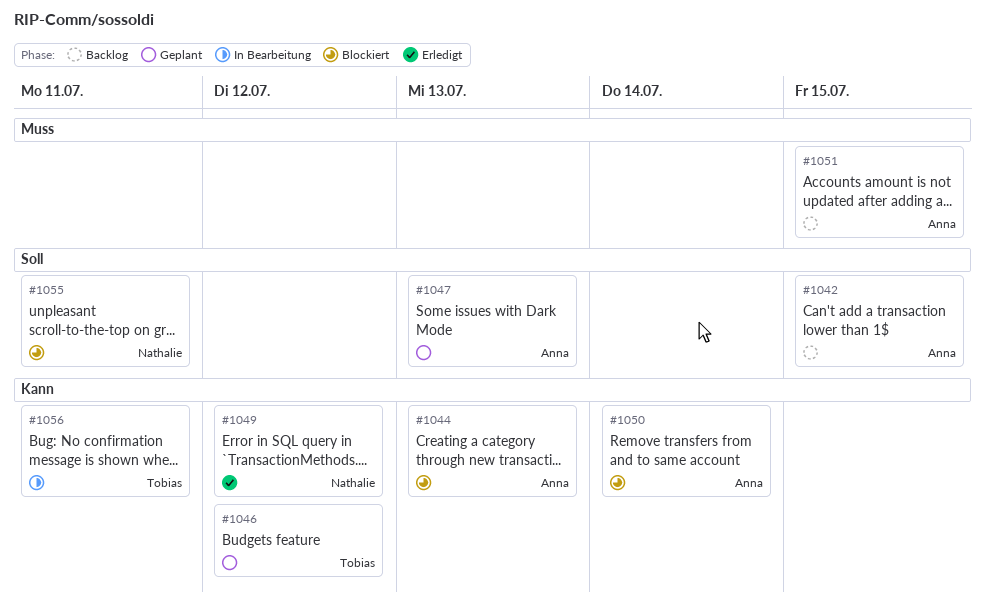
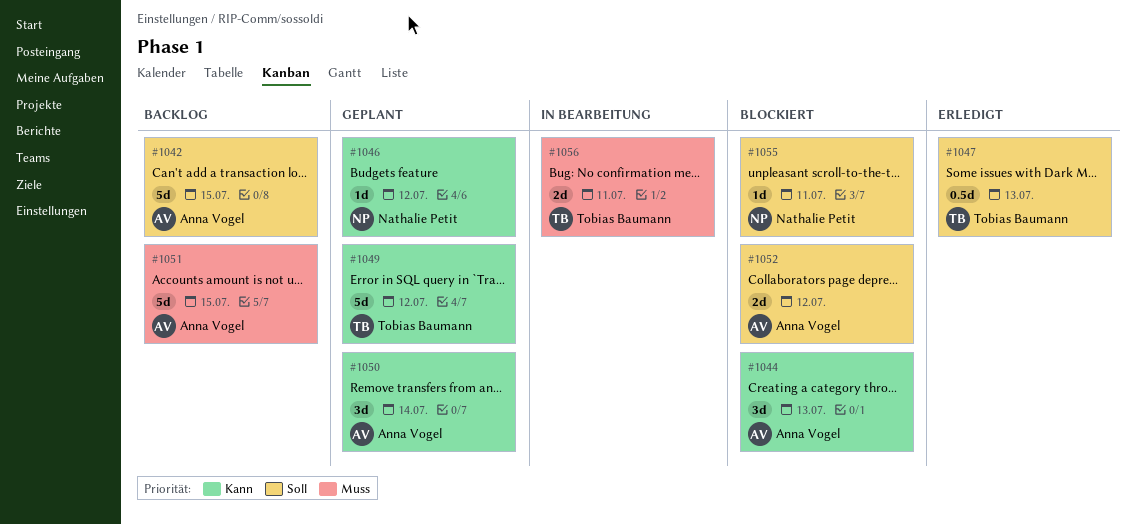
#1046, owner: Tobias Baumann -> Nathalie Petit
#1047, status: Geplant -> Erledigt
#1047, owner: Anna Vogel -> Tobias Baumann
#1049, status: Erledigt -> Geplant
#1049, owner: Nathalie Petit -> Tobias Baumann
#1050, status: Blockiert -> Geplant
#1052: none -> present
#1056, priority: Kann -> Muss

